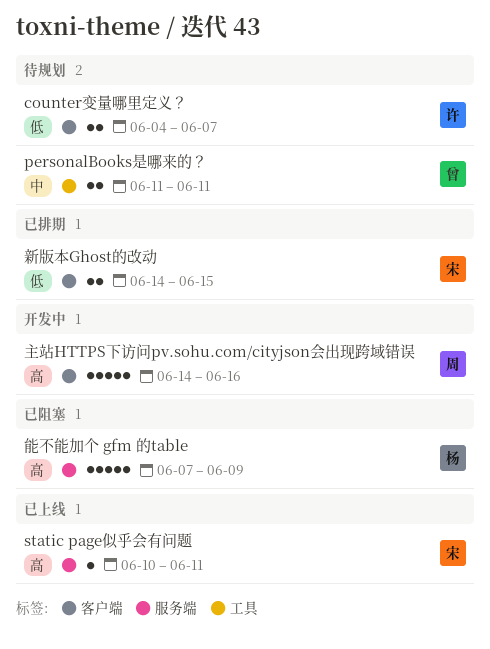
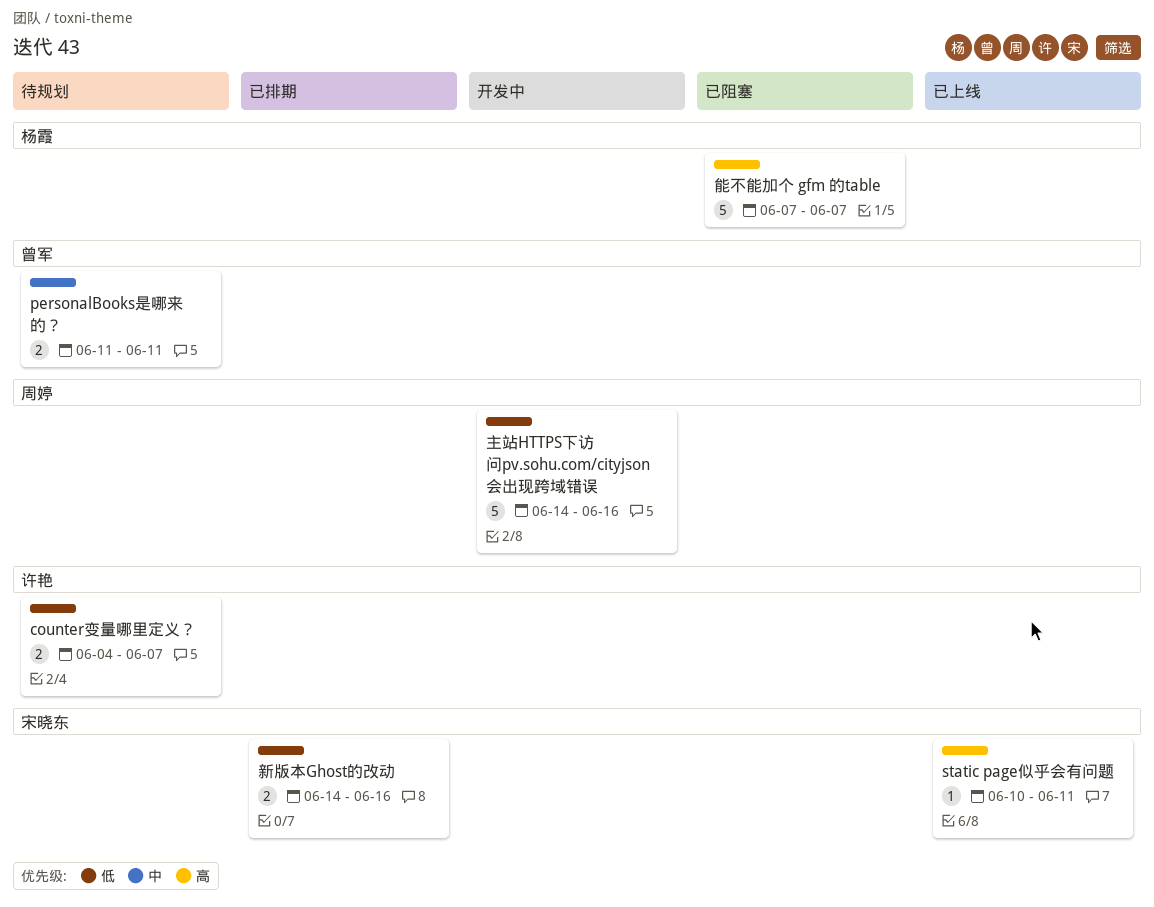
主站HTTPS下访问pv.sohu.com/cityjson会出现跨域错误, priority: 高 -> 低
新版本Ghost的改动, due: Jun 15 -> Jun 16
能不能加个 gfm 的table, due: Jun 9 -> Jun 7

